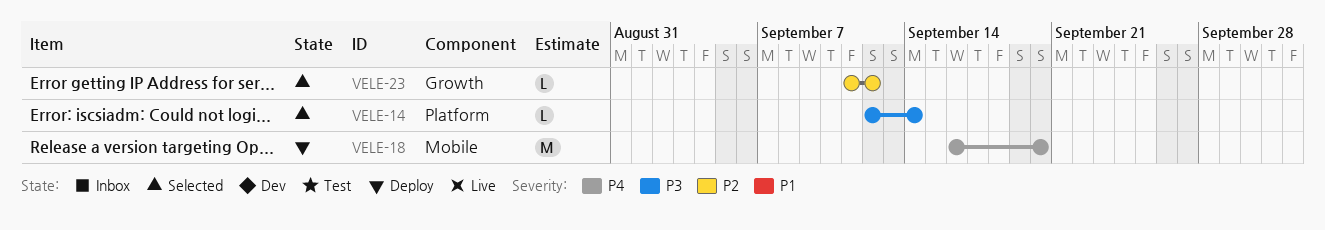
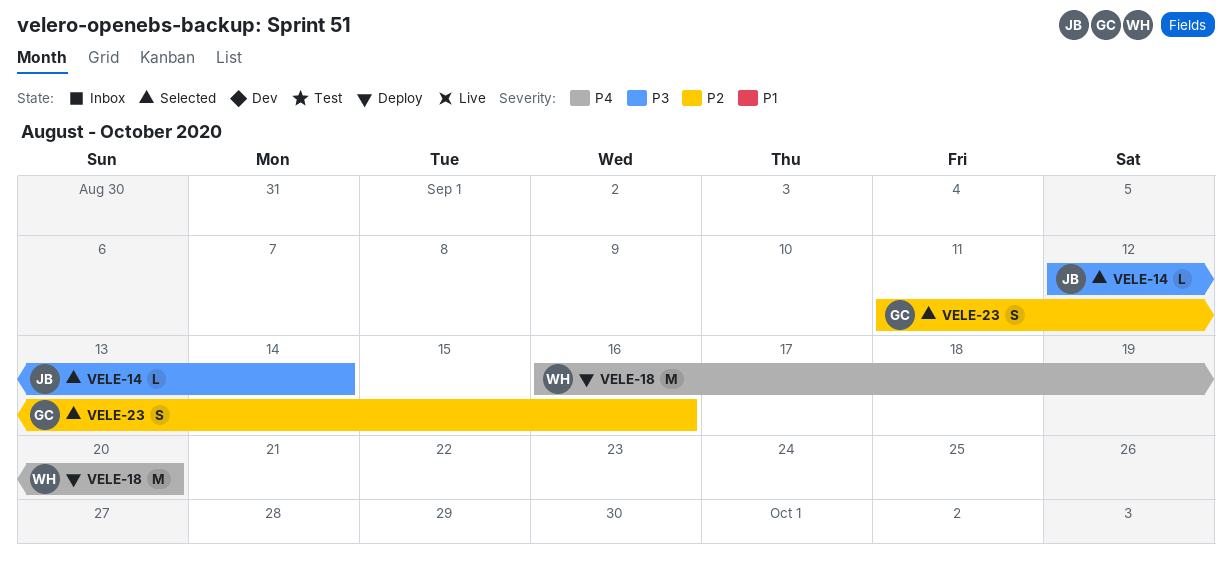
VELE-23, estimate: L -> S
VELE-23, due: Sep 12 -> Sep 16

